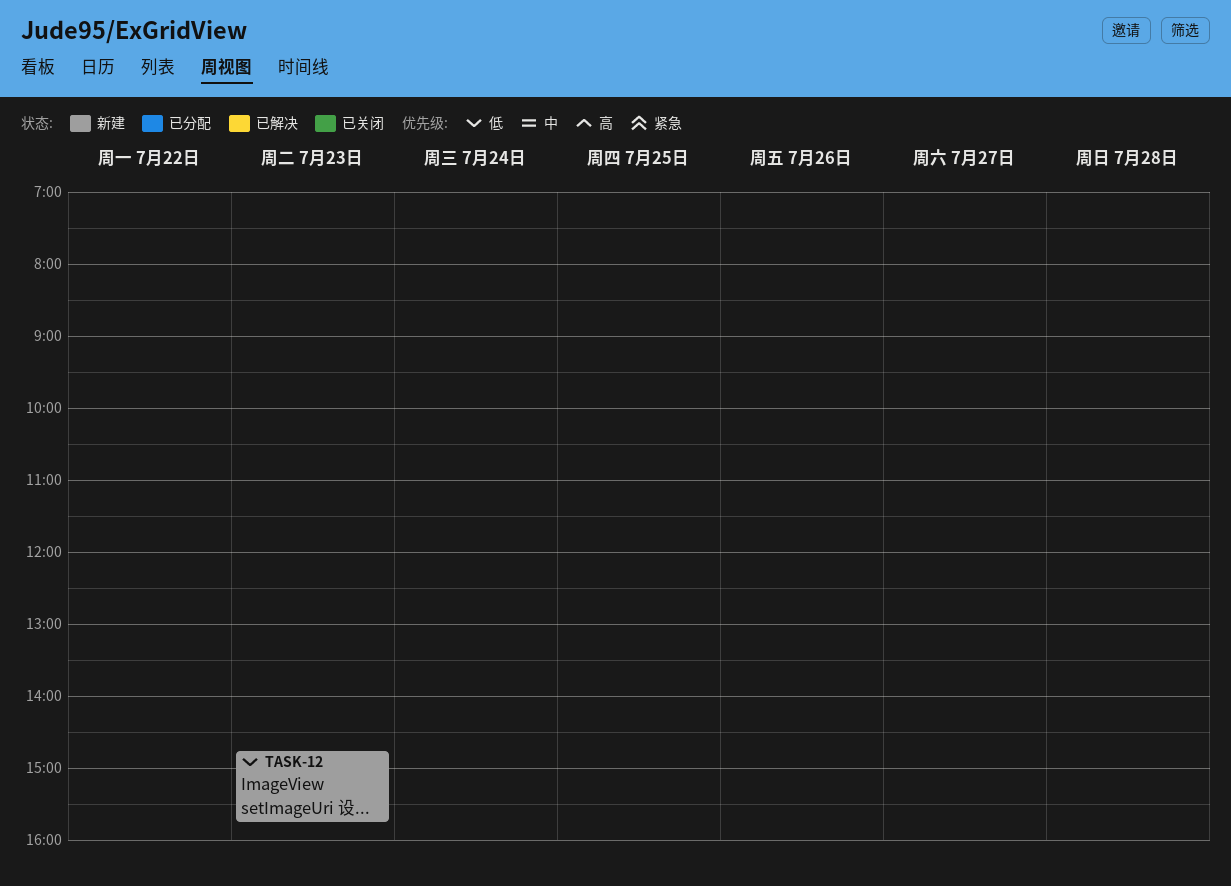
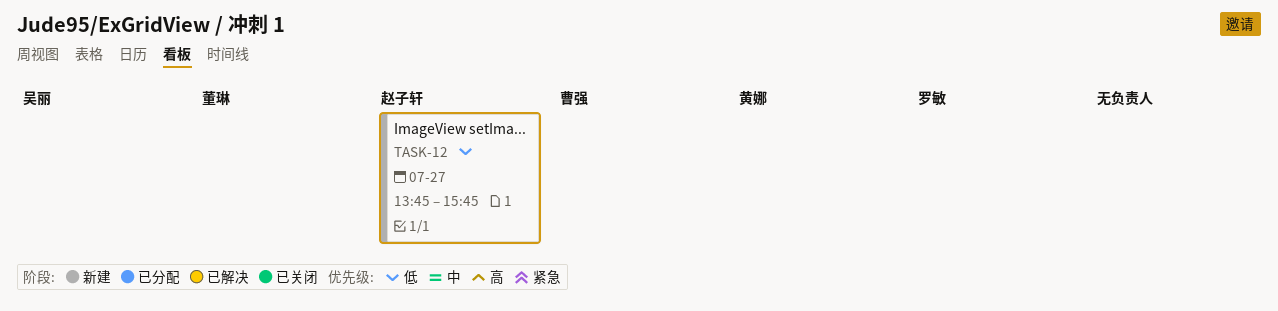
TASK-12, day: Jul 23 -> Jul 27
TASK-12, begins: 14:45 -> 13:45

